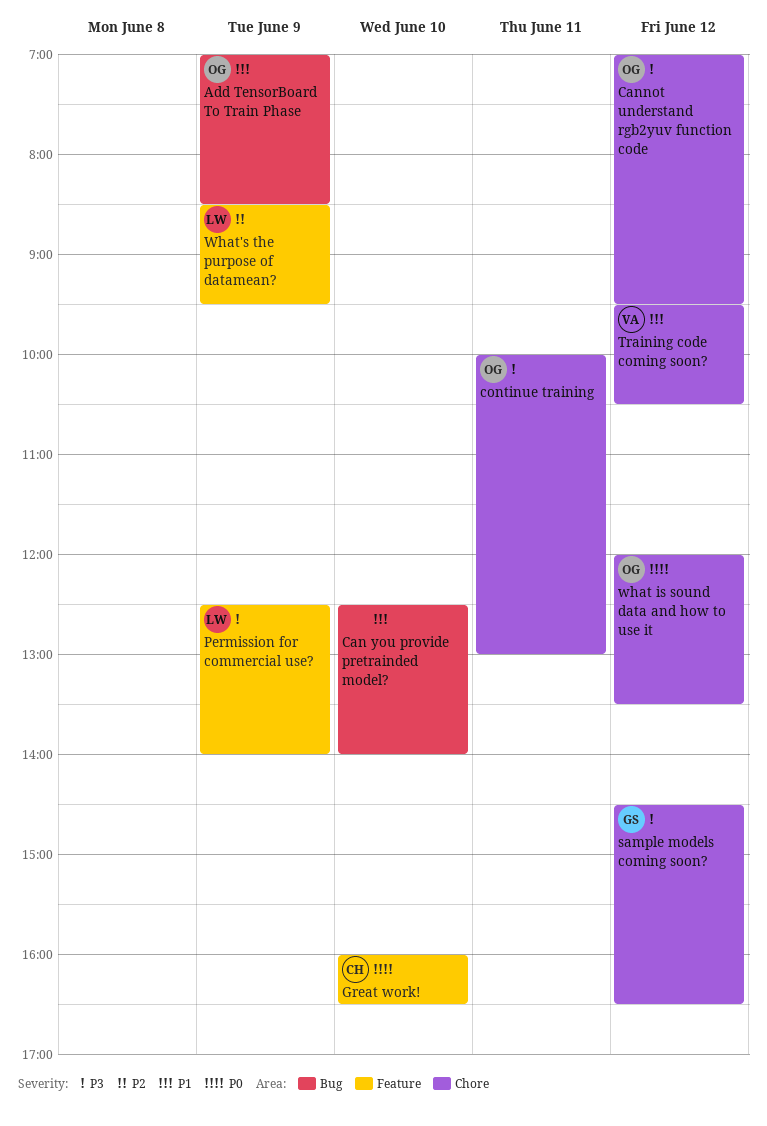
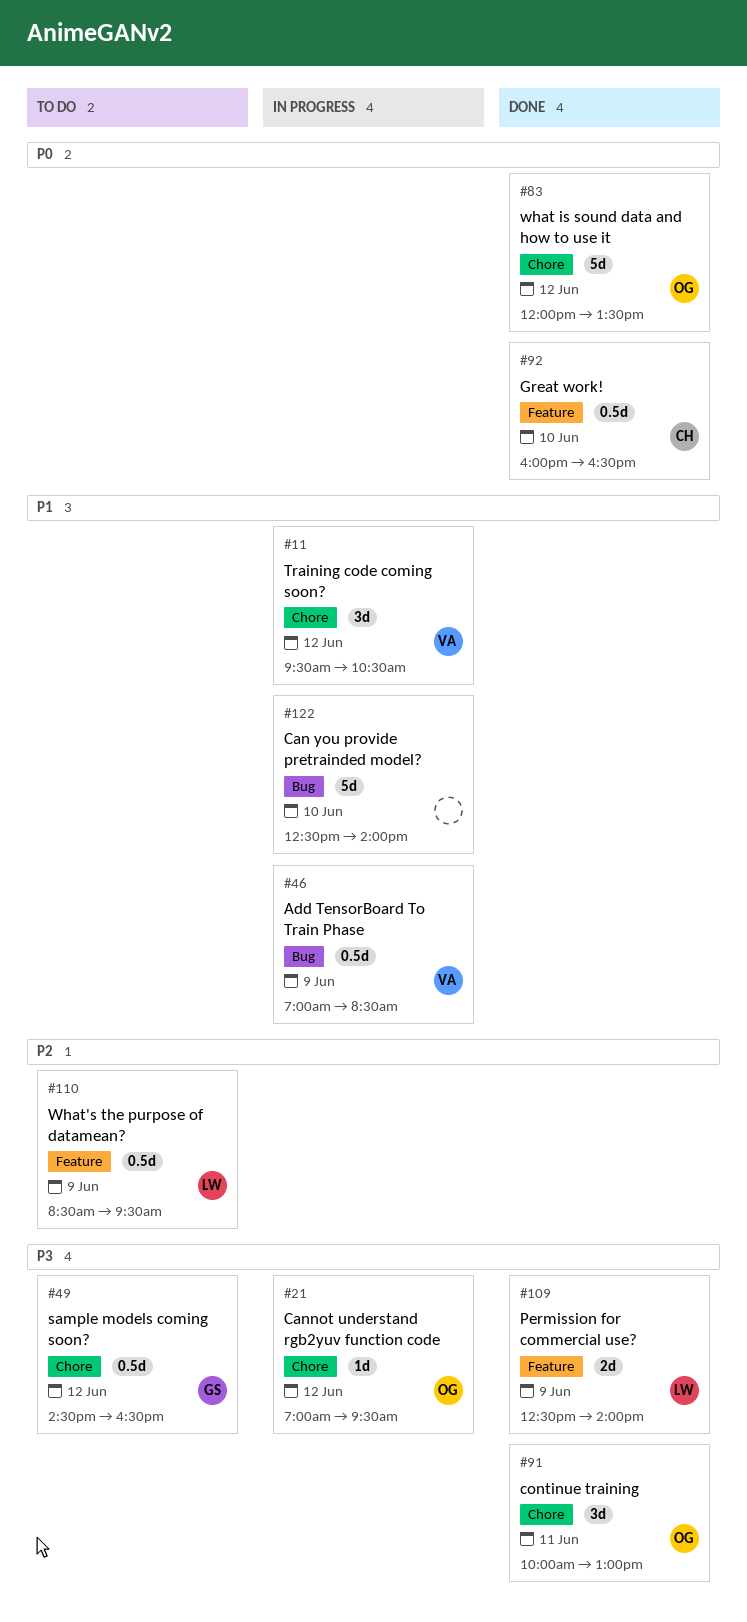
Add TensorBoard To Train Phase, owner: OG -> VA

